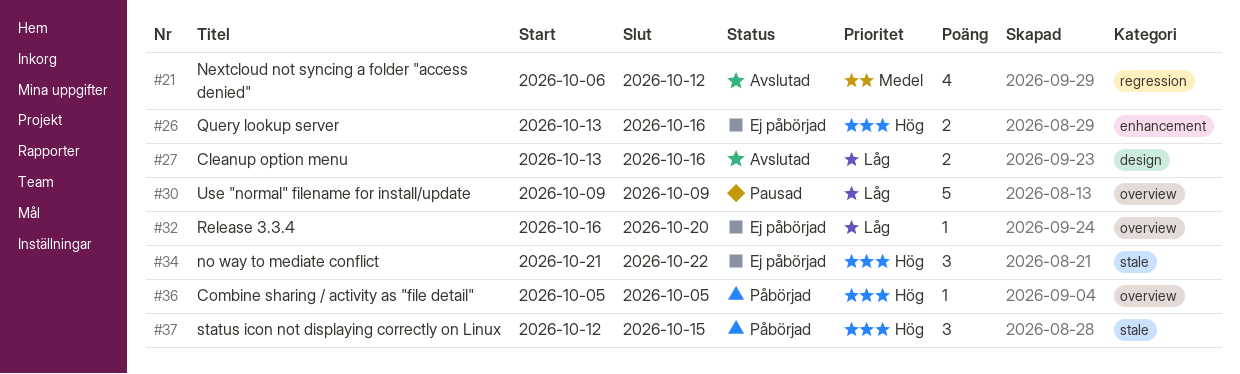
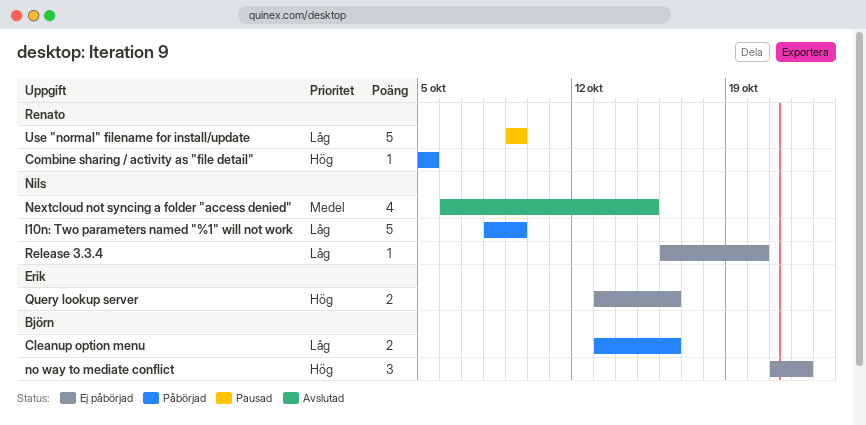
Cleanup option menu, status: Avslutad -> Påbörjad
l10n: Two parameters named "%1" will not work: none -> present
Nextcloud not syncing a folder "access denied", due: Oct 12 -> Oct 15
status icon not displaying correctly on Linux: present -> none

